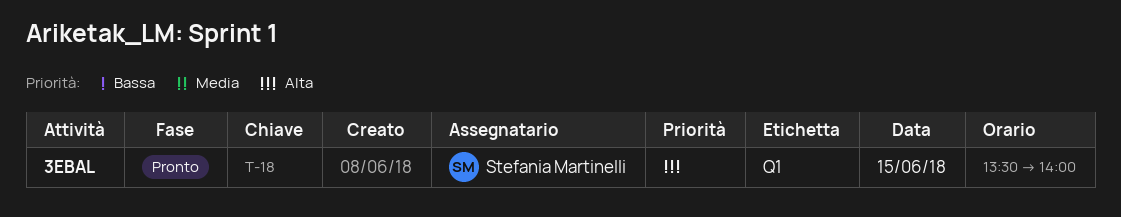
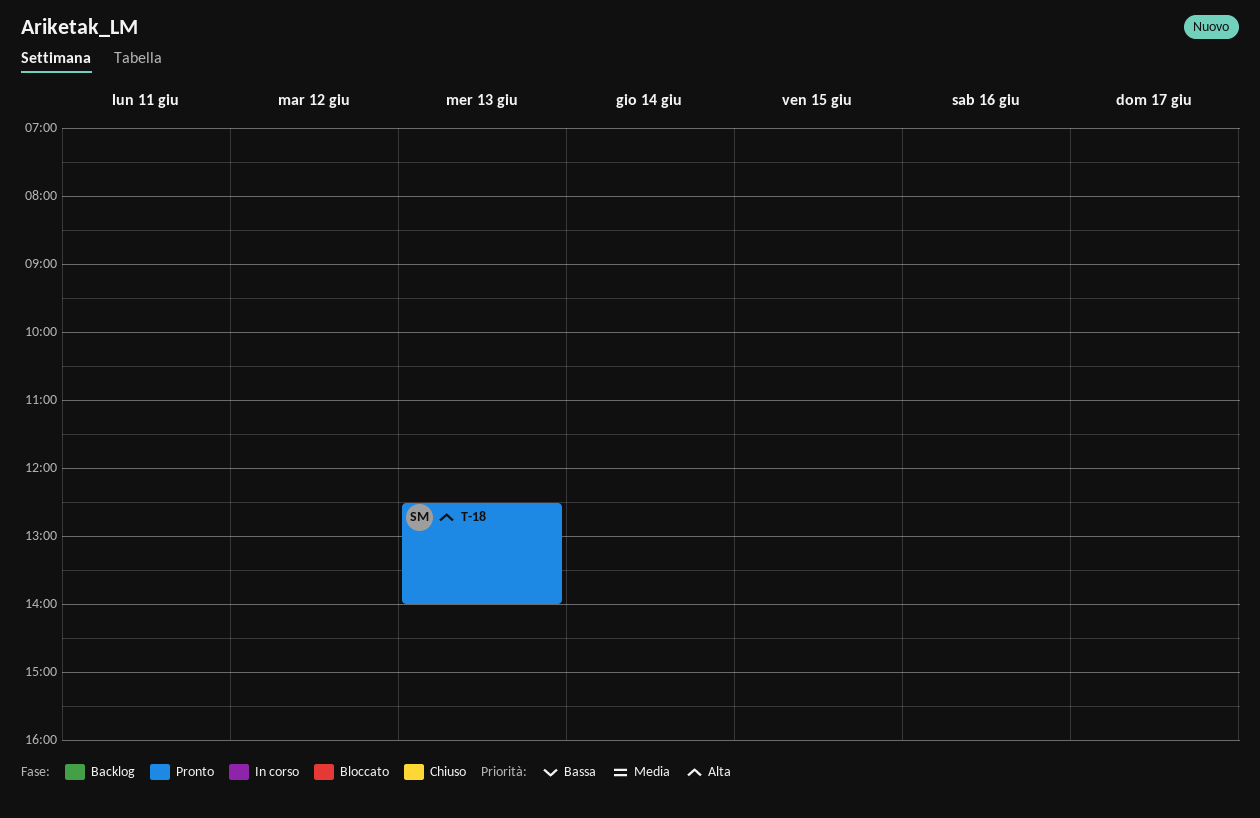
T-18, day: Jun 15 -> Jun 13
T-18, begins: 13:30 -> 12:30

